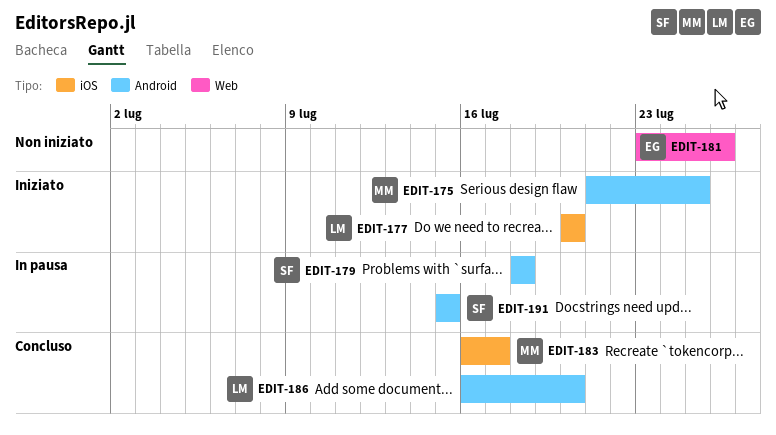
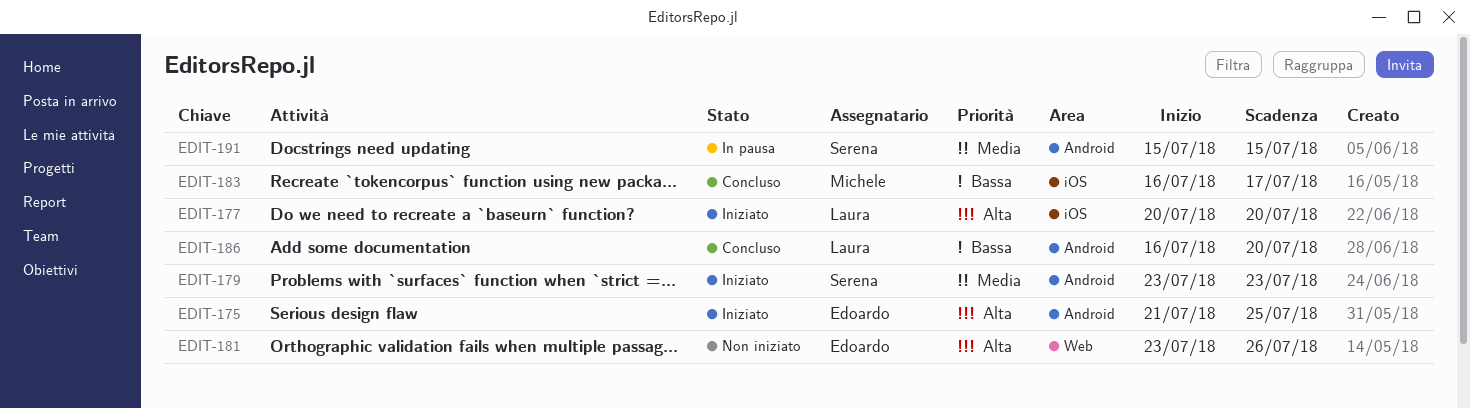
EDIT-175, owner: Michele -> Edoardo
EDIT-179, status: In pausa -> Iniziato
EDIT-179, start: Jul 18 -> Jul 23
EDIT-179, due: Jul 18 -> Jul 23

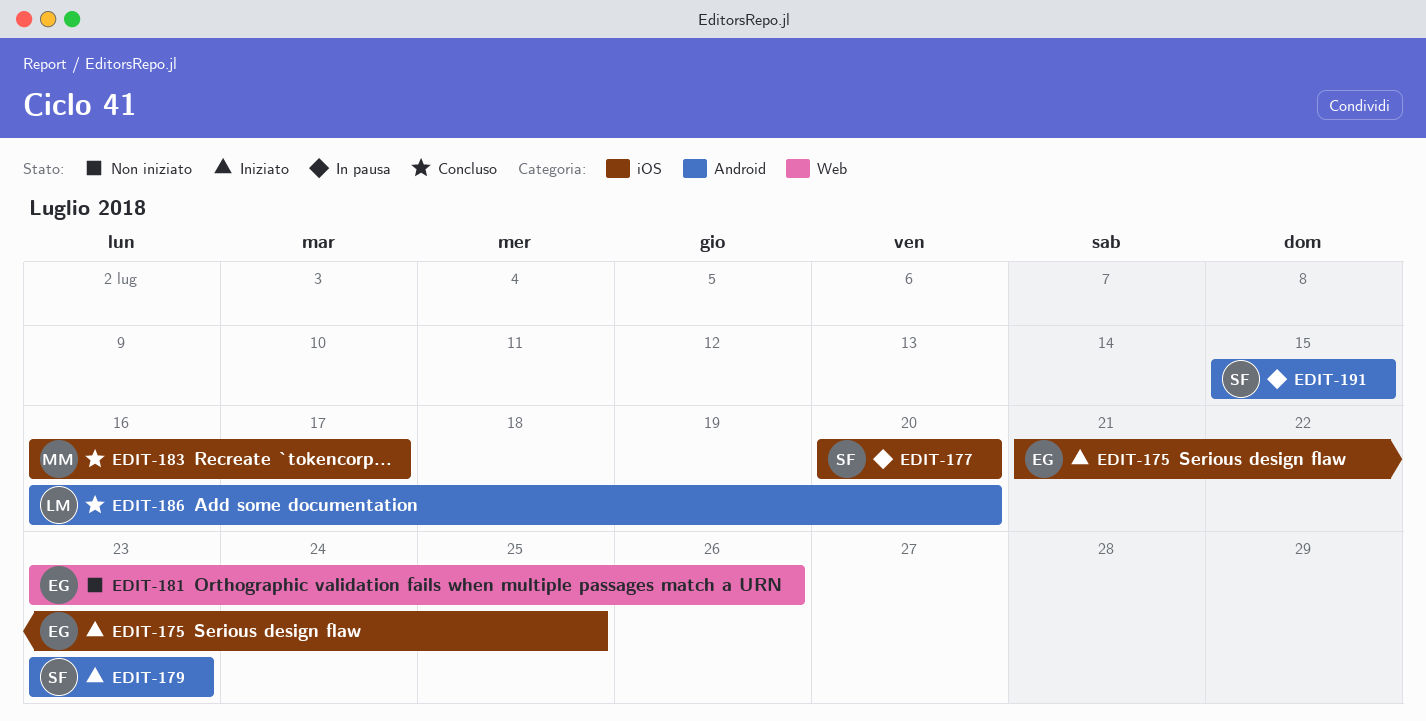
EDIT-175, label: Android -> iOS
EDIT-177, status: Iniziato -> In pausa
EDIT-177, owner: Laura -> Serena

